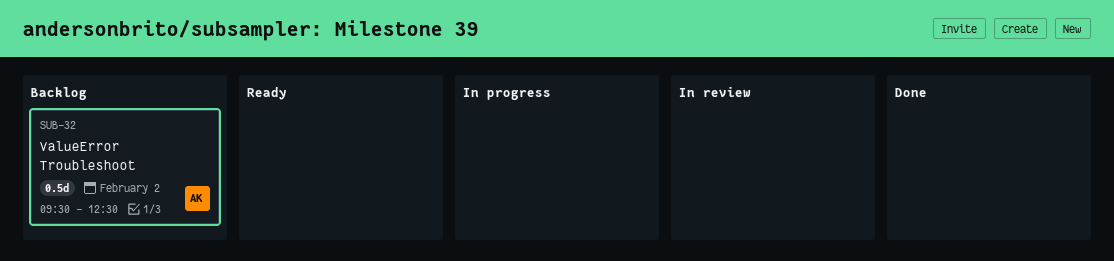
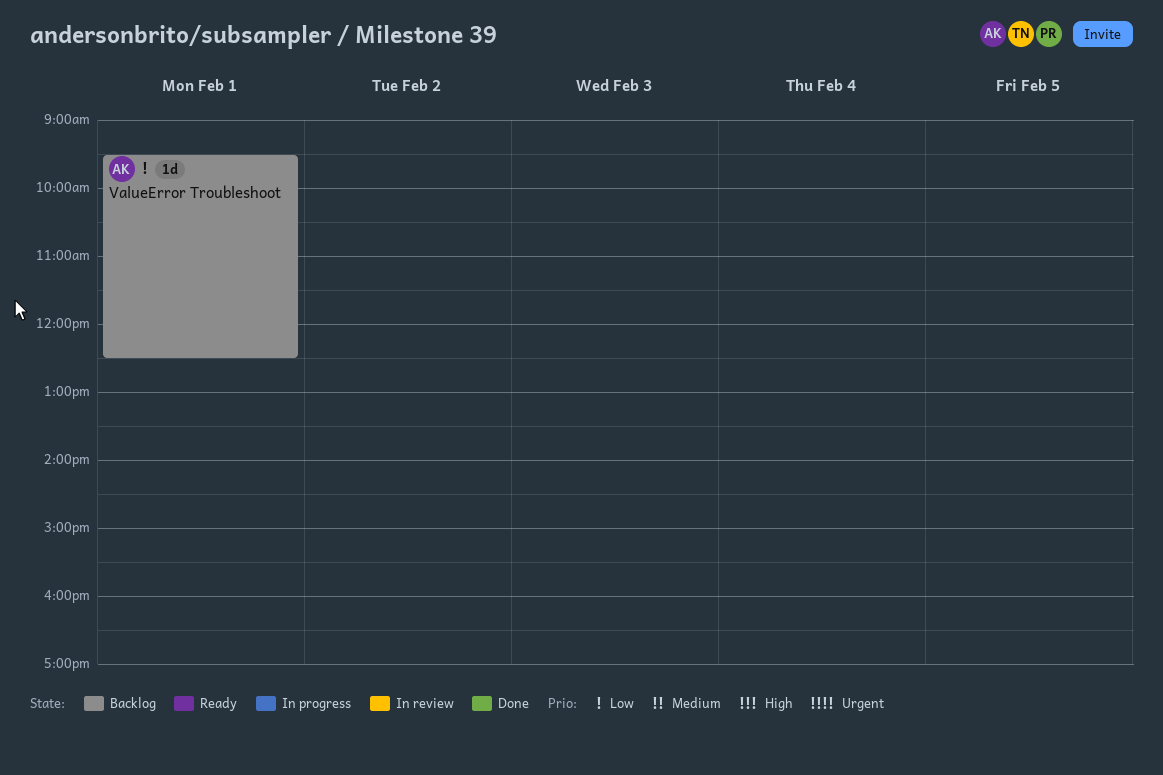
ValueError Troubleshoot, estimate: 0.5d -> 1d
ValueError Troubleshoot, day: Feb 2 -> Feb 1

